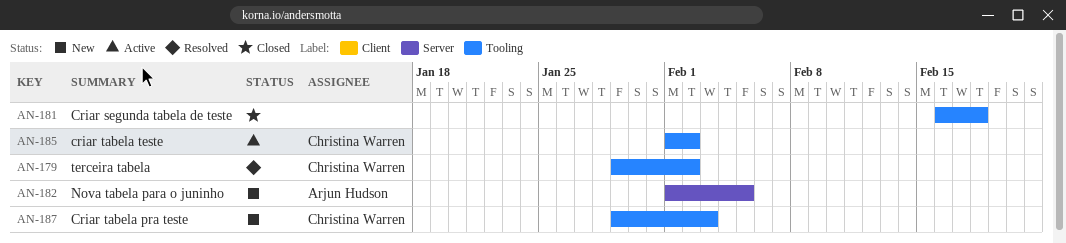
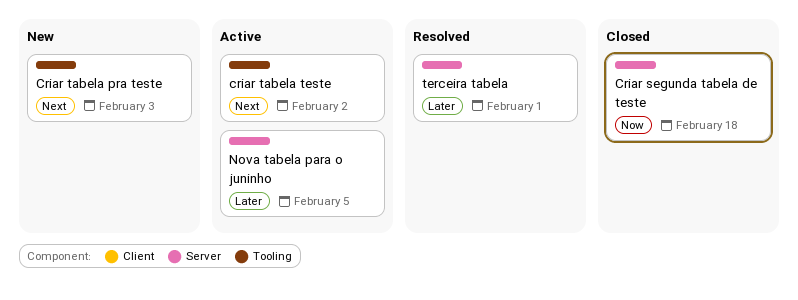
Criar segunda tabela de teste, label: Tooling -> Server
Nova tabela para o juninho, status: New -> Active
terceira tabela, label: Tooling -> Server
terceira tabela, due: Feb 2 -> Feb 1

